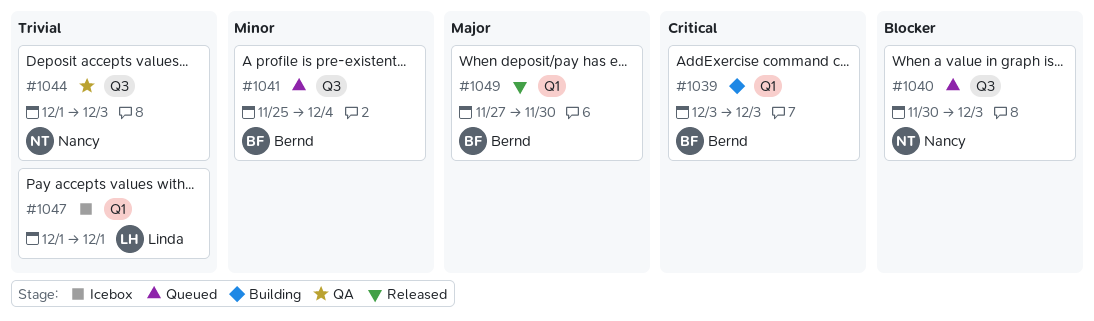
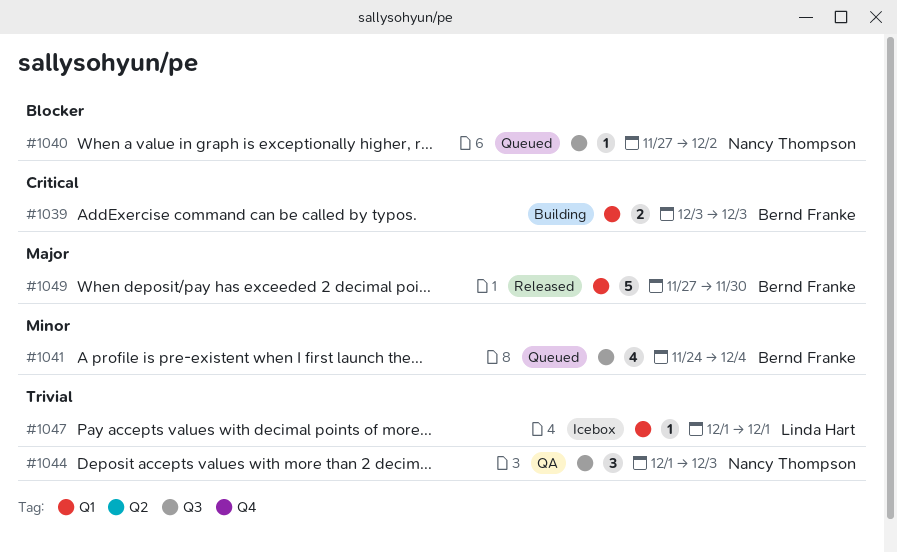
#1040, start: Nov 30 -> Nov 27
#1040, due: Dec 3 -> Dec 2
#1041, start: Nov 25 -> Nov 24

